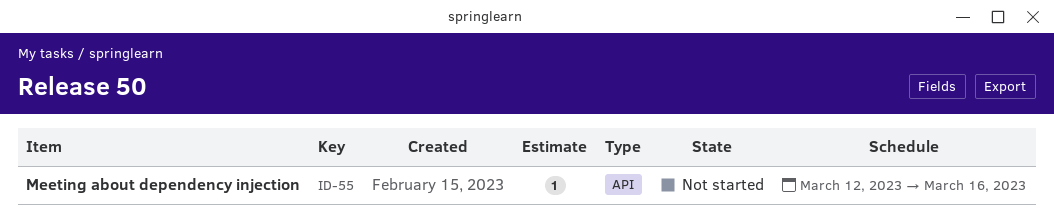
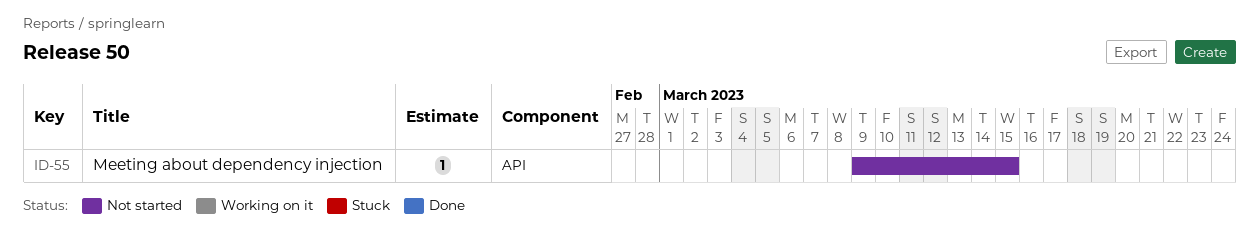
ID-55, start: Mar 12 -> Mar 9
ID-55, due: Mar 16 -> Mar 15

